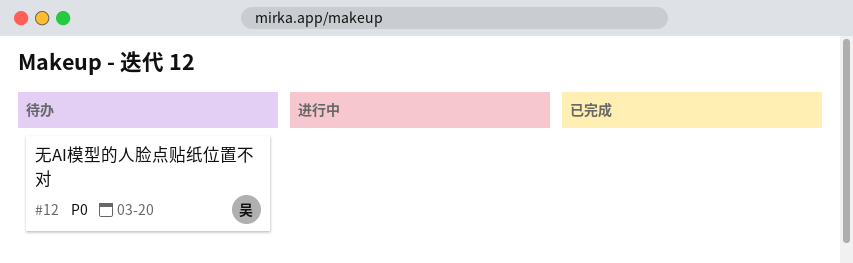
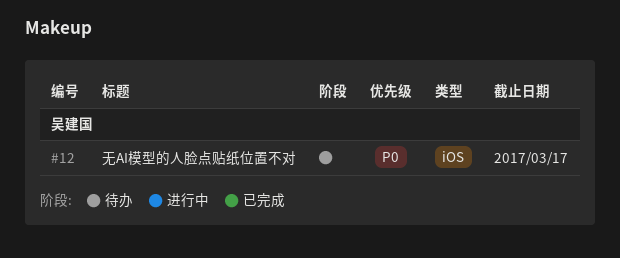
#12, due: Mar 20 -> Mar 17

